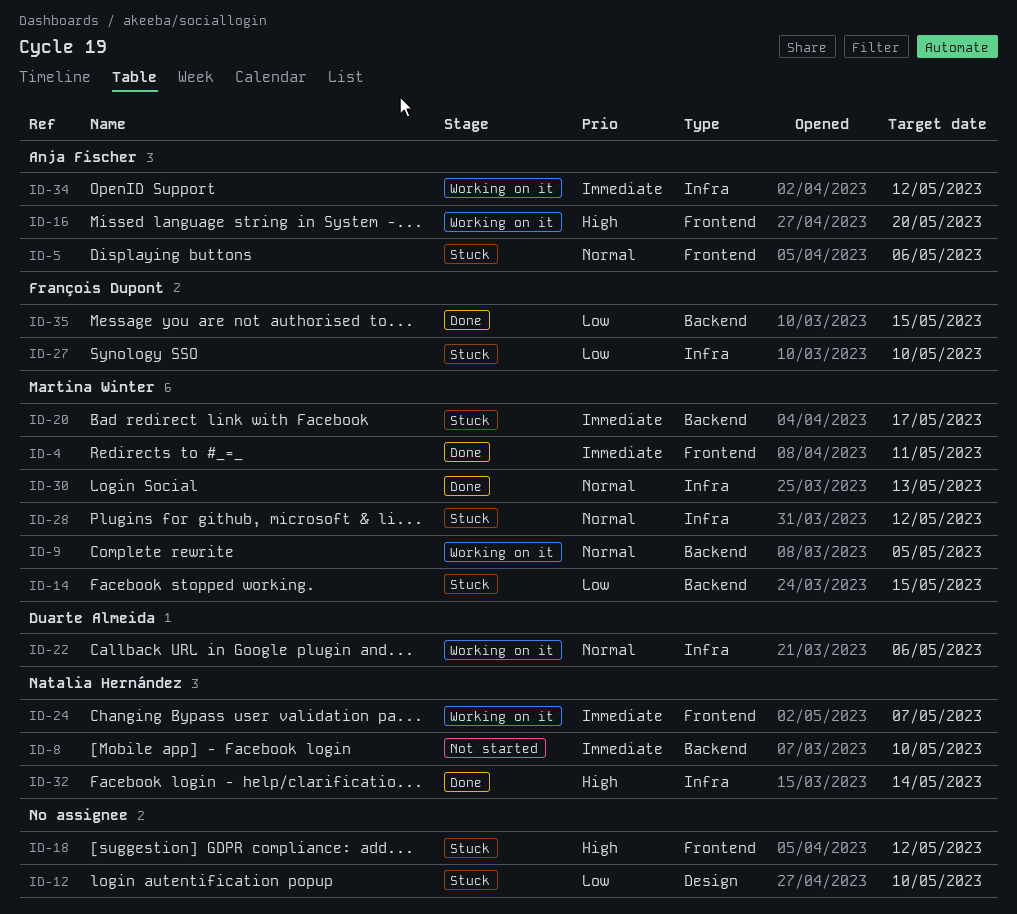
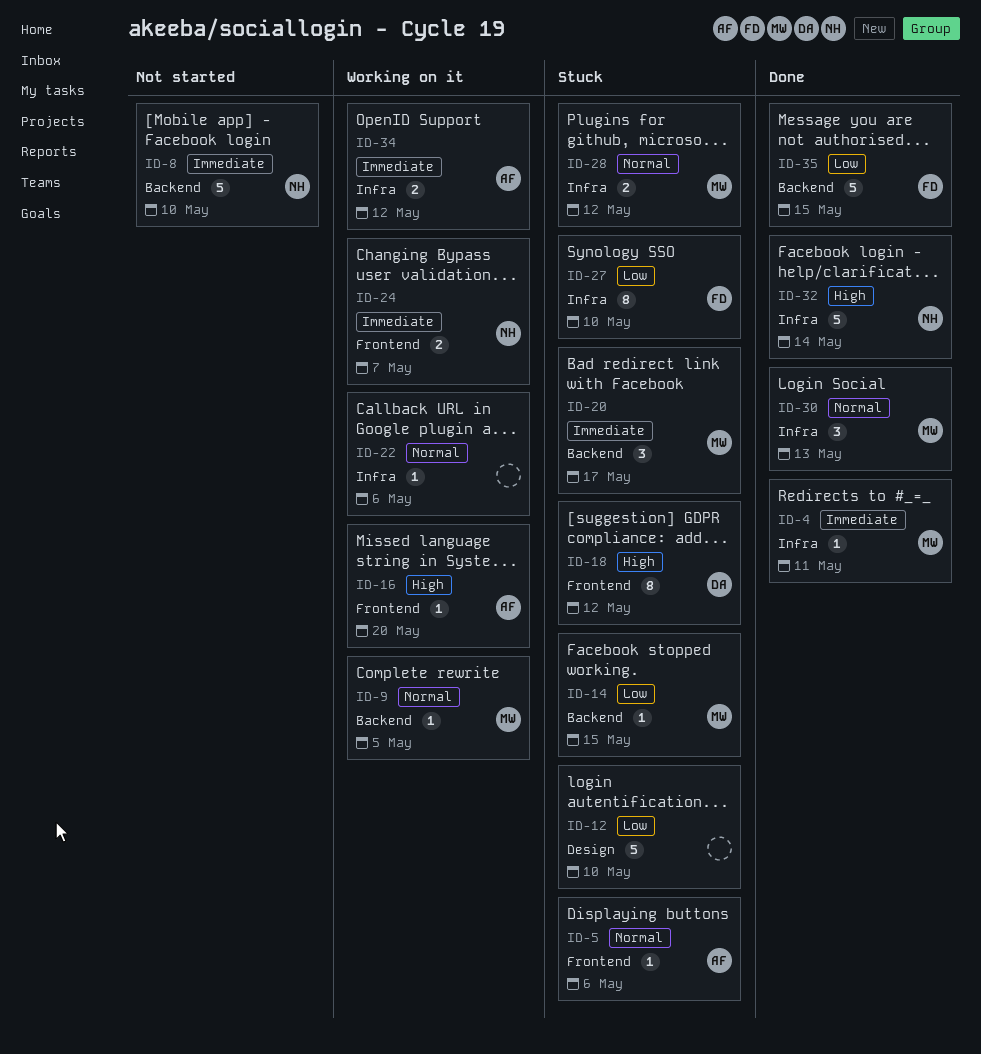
ID-4, label: Frontend -> Infra
ID-18, owner: none -> Duarte Almeida
ID-22, owner: Duarte Almeida -> none

